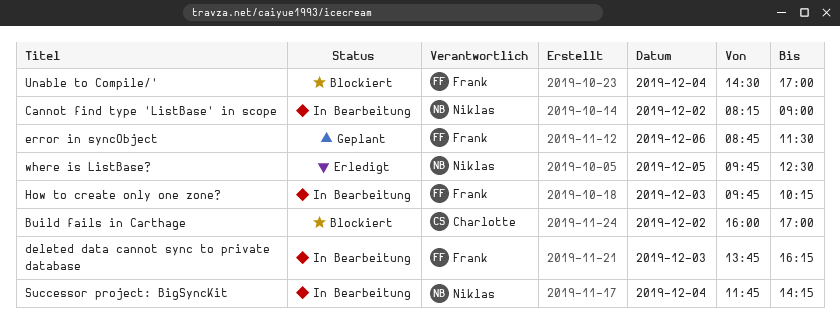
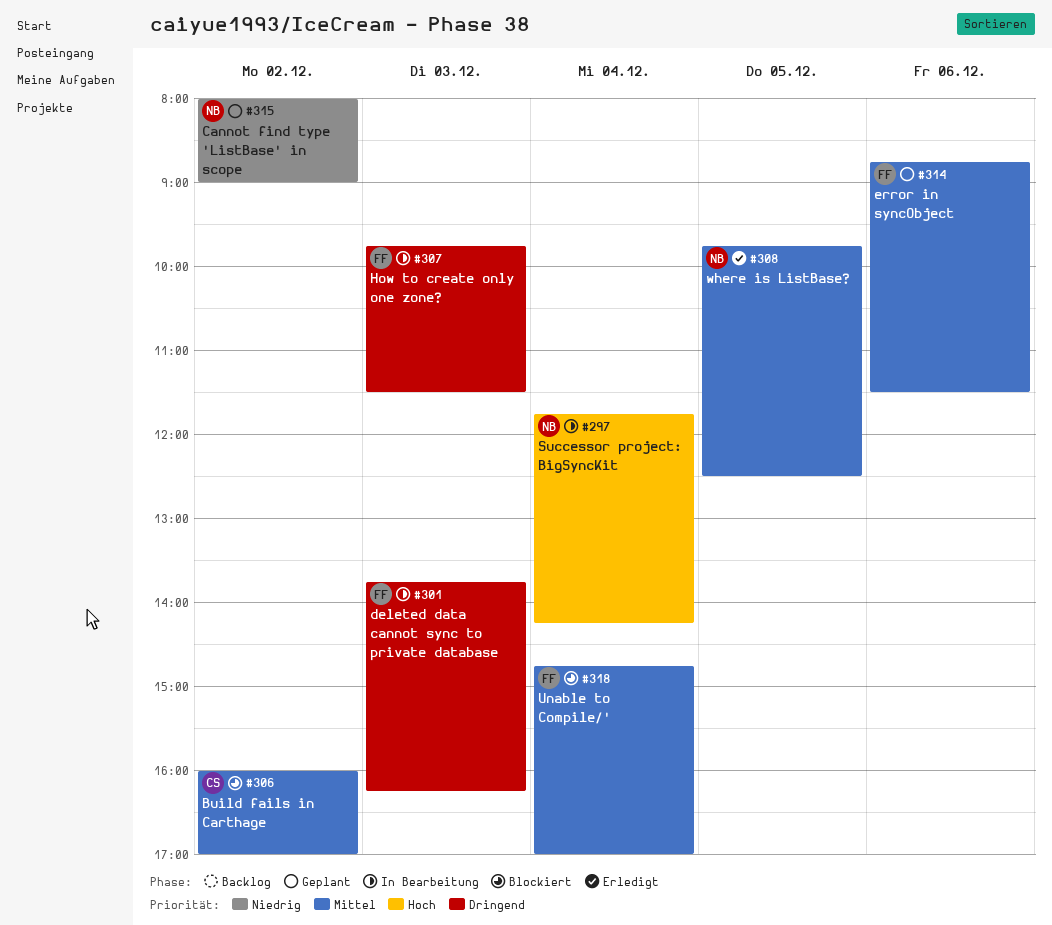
Cannot find type 'ListBase' in scope, status: In Bearbeitung -> Geplant
Cannot find type 'ListBase' in scope, begins: 08:15 -> 08:00
How to create only one zone?, ends: 10:15 -> 11:30
Unable to Compile/', begins: 14:30 -> 14:45

